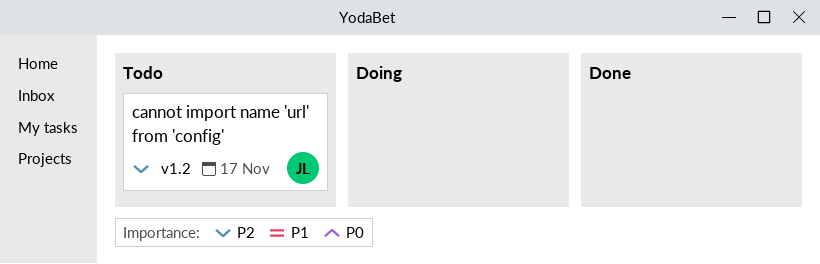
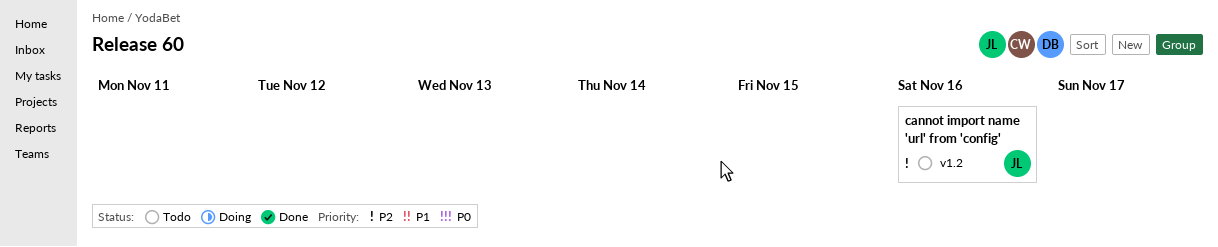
cannot import name 'url' from 'config', due: Nov 17 -> Nov 16

